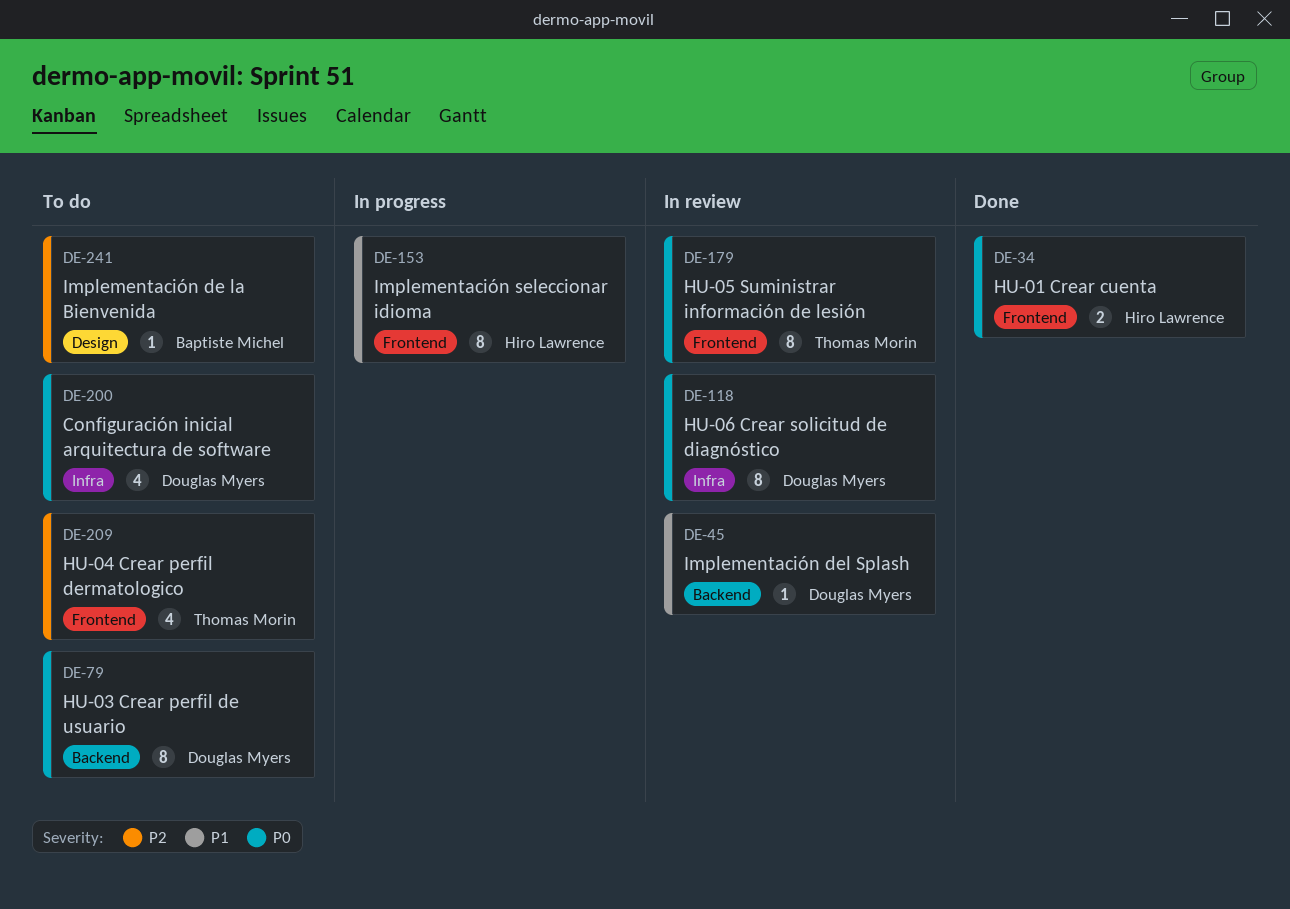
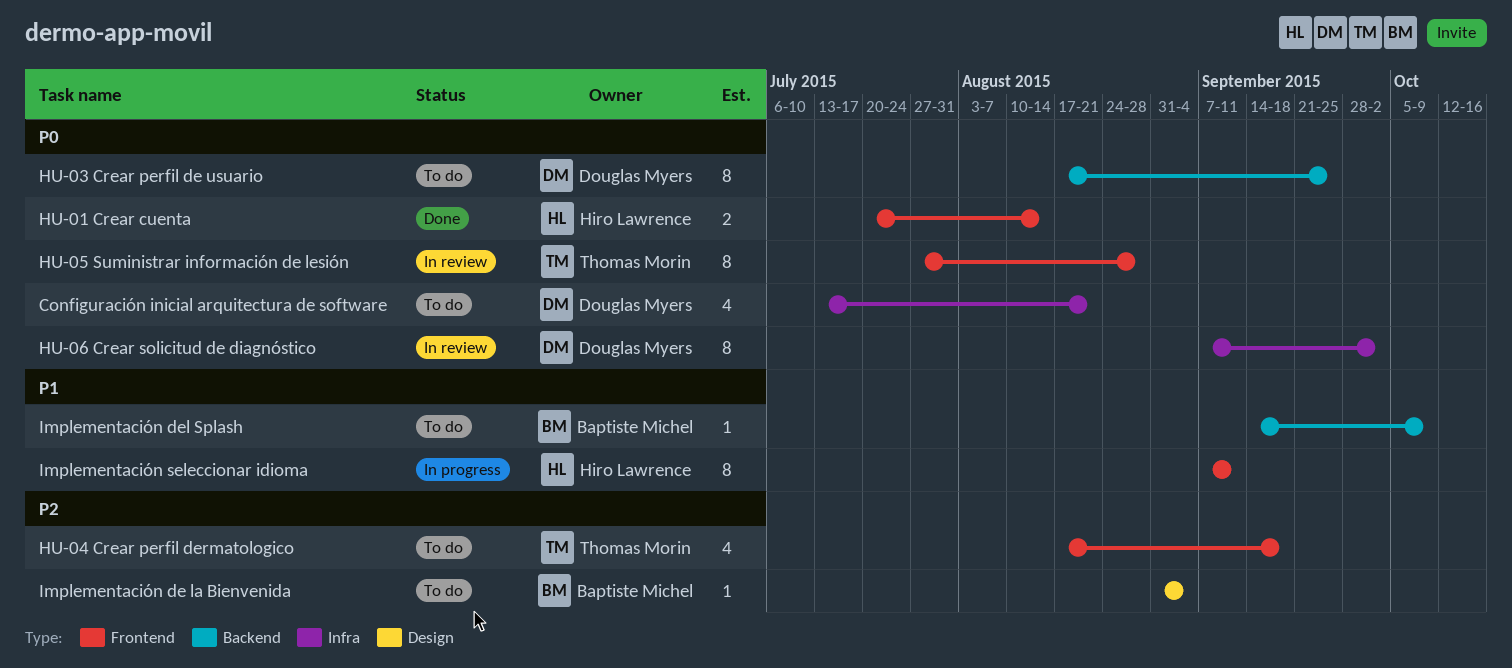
Implementación del Splash, status: In review -> To do
Implementación del Splash, owner: Douglas Myers -> Baptiste Michel

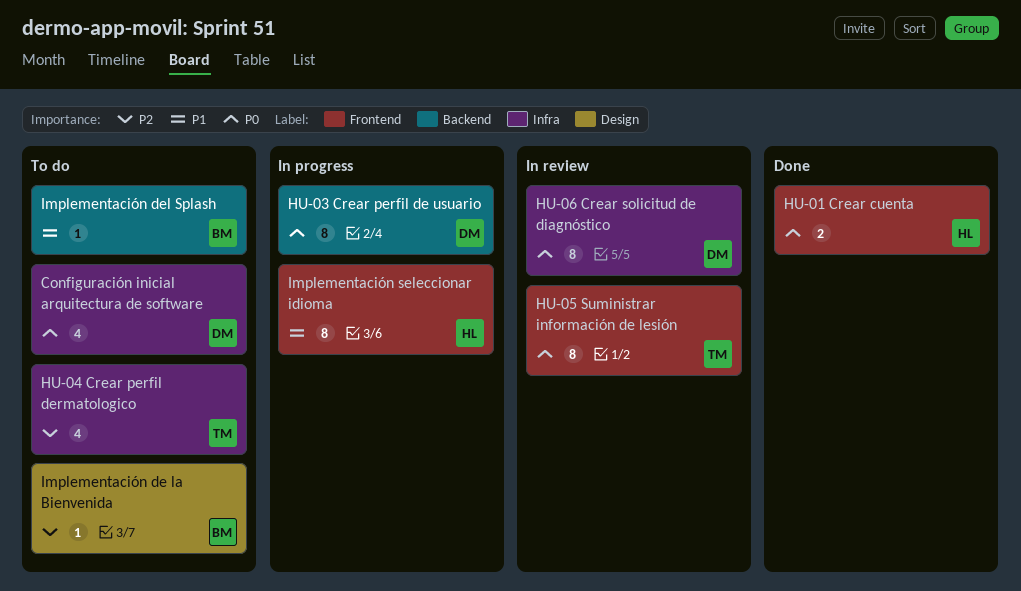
HU-03 Crear perfil de usuario, status: To do -> In progress
HU-04 Crear perfil dermatologico, label: Frontend -> Infra

